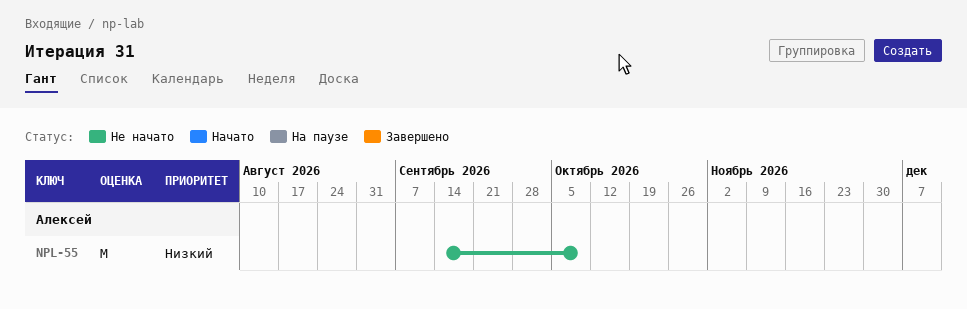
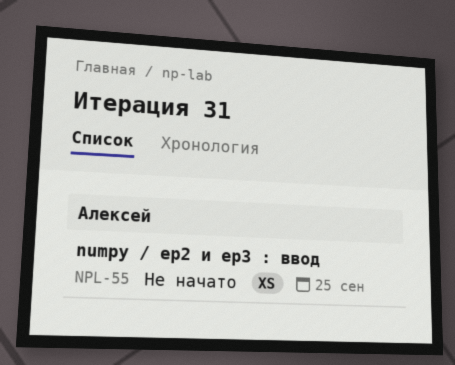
NPL-55, estimate: M -> XS
NPL-55, due: Oct 9 -> Sep 25

